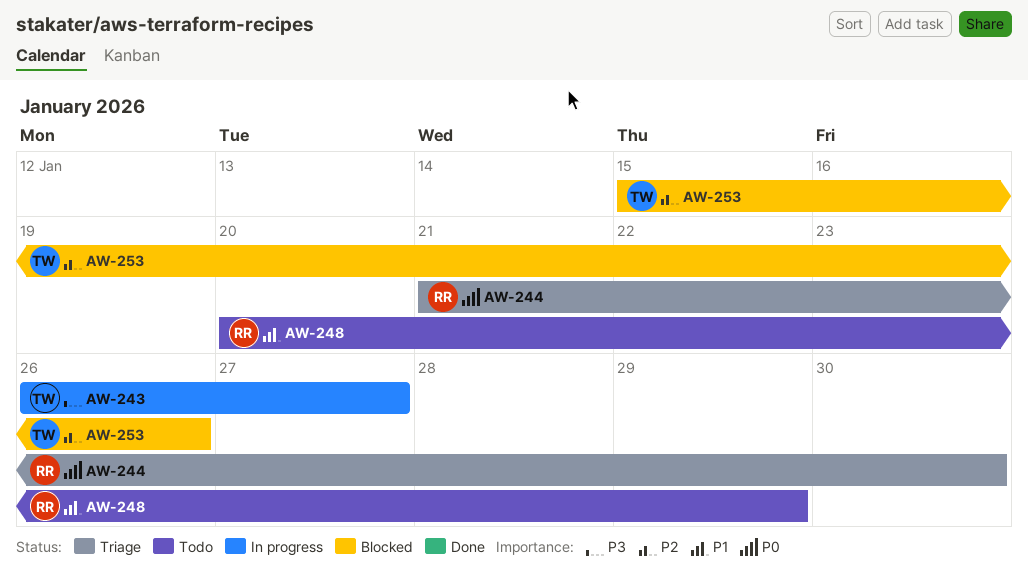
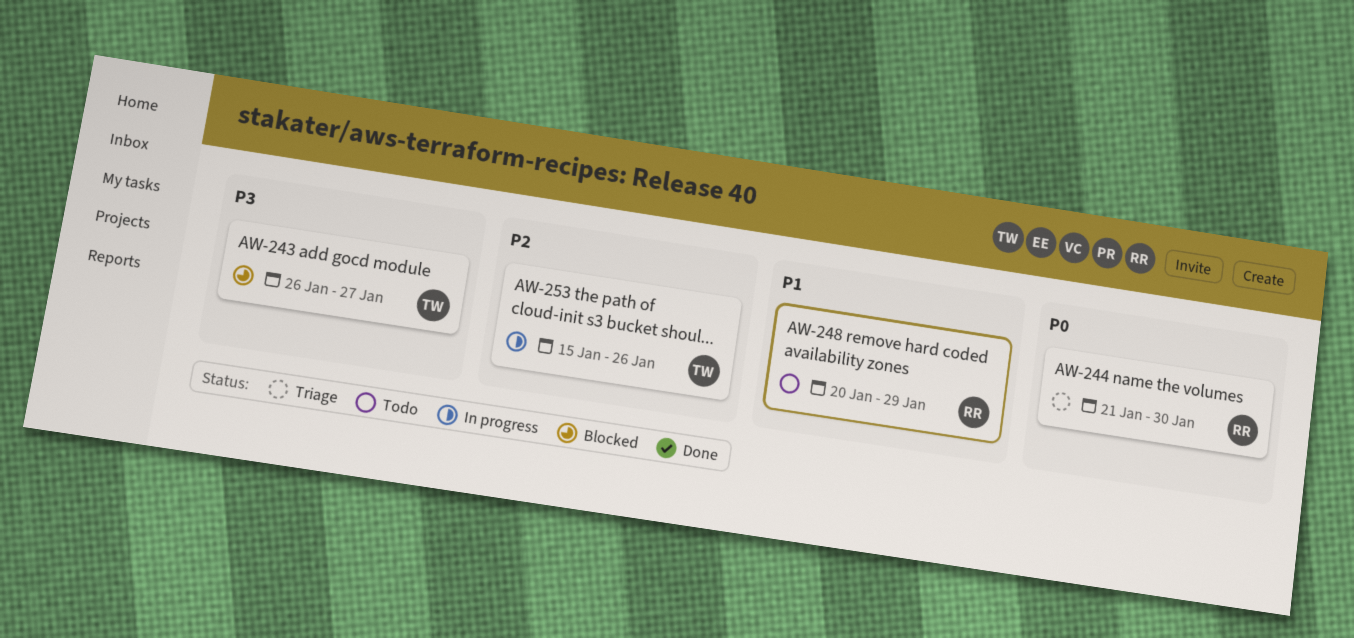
AW-243, status: In progress -> Blocked
AW-253, status: Blocked -> In progress

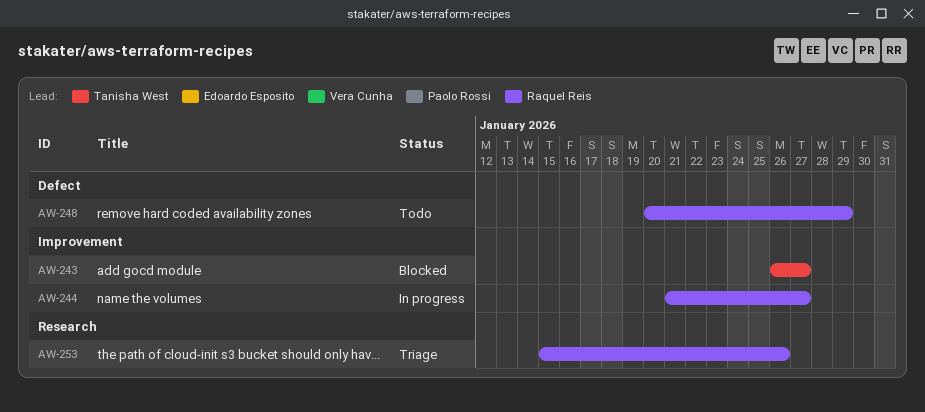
AW-244, status: Triage -> In progress
AW-244, due: Jan 30 -> Jan 27
AW-253, status: In progress -> Triage
AW-253, owner: Tanisha West -> Raquel Reis

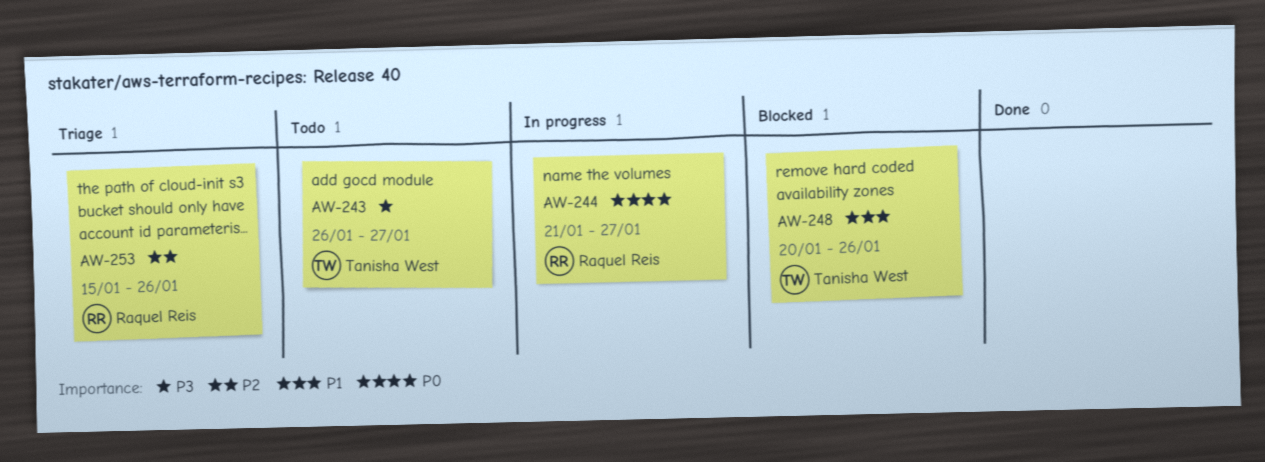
AW-243, status: Blocked -> Todo
AW-248, status: Todo -> Blocked
AW-248, owner: Raquel Reis -> Tanisha West
AW-248, due: Jan 29 -> Jan 26

